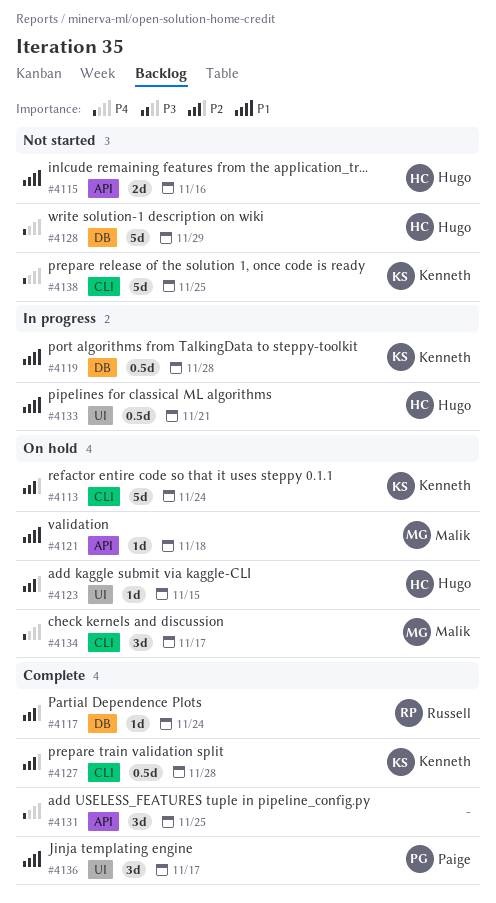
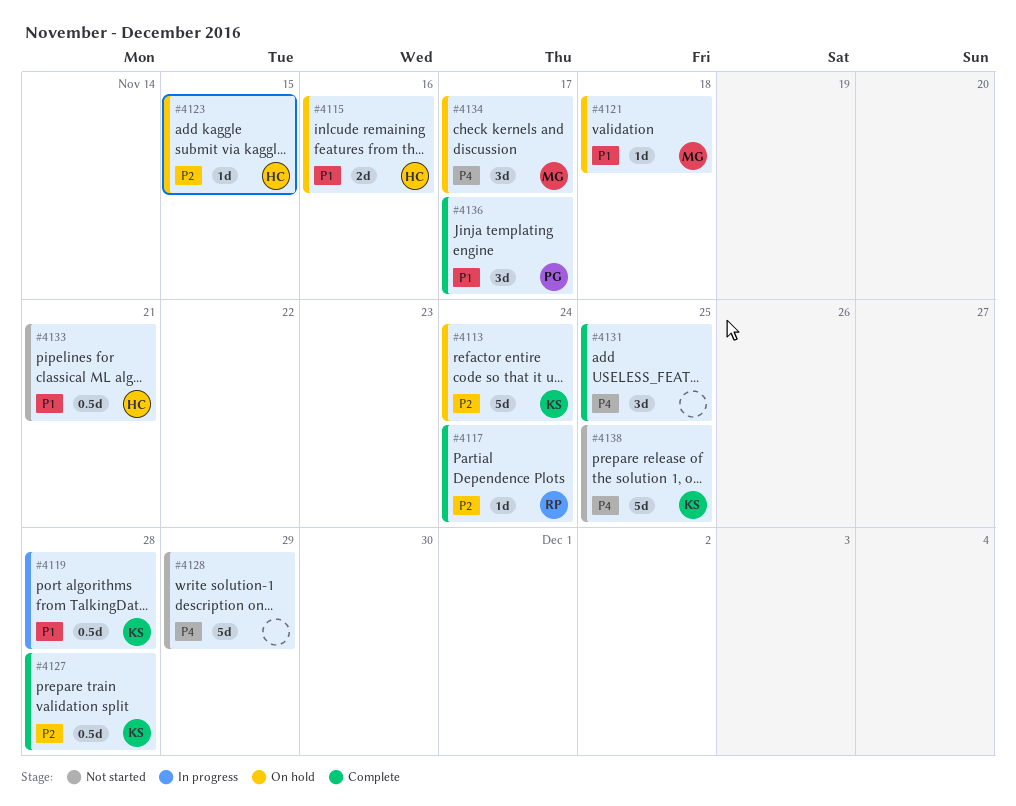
#4115, status: Not started -> On hold
#4128, owner: Hugo -> none
#4133, status: In progress -> Not started

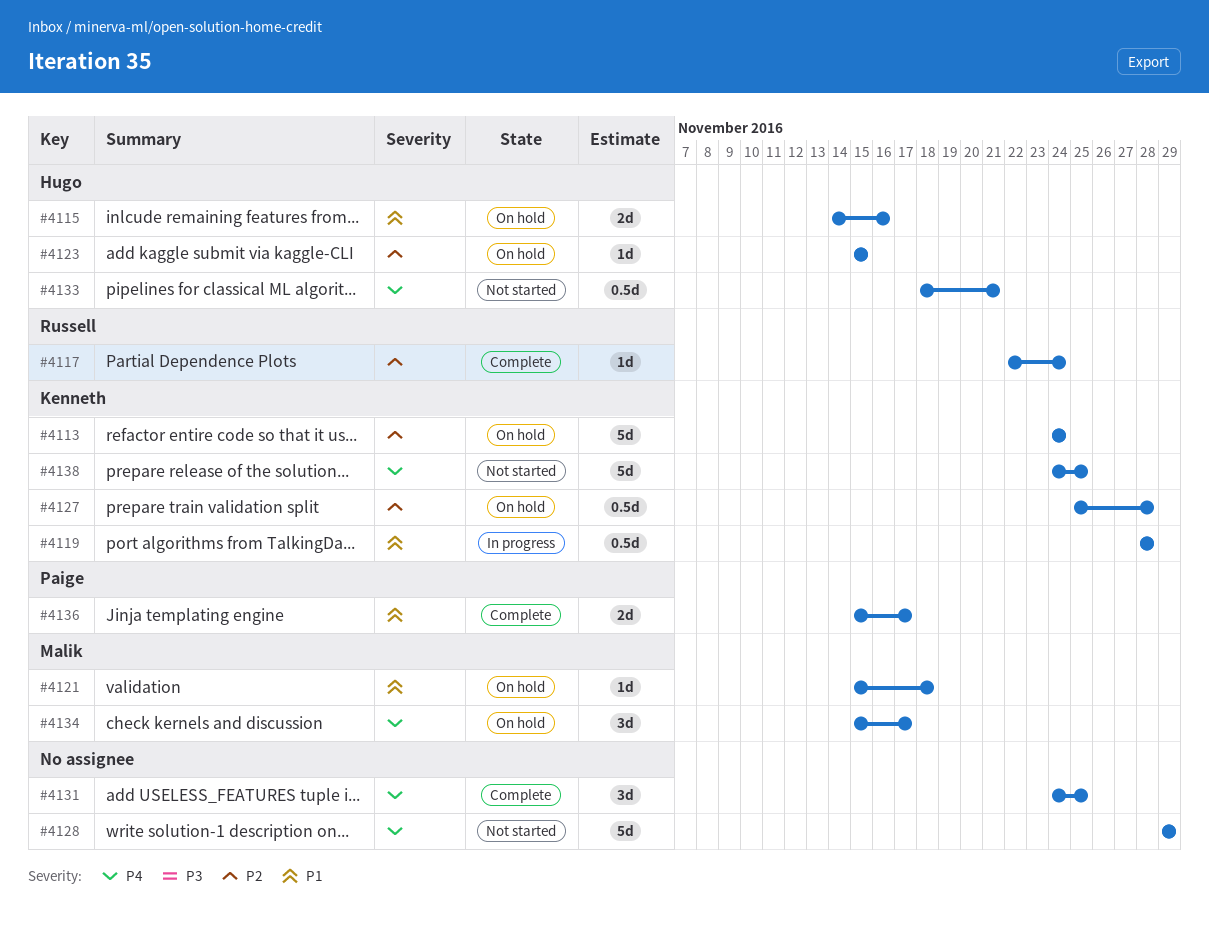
#4127, status: Complete -> On hold
#4133, priority: P1 -> P4
#4136, estimate: 3d -> 2d

